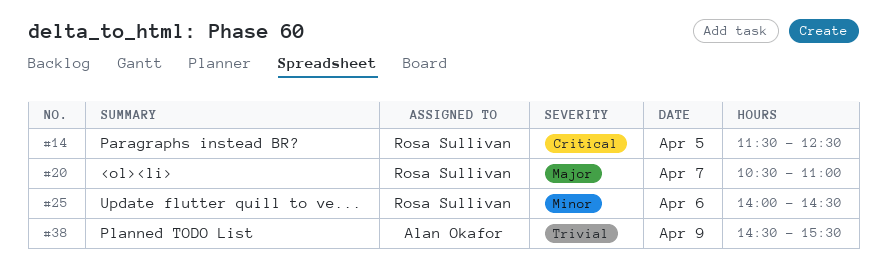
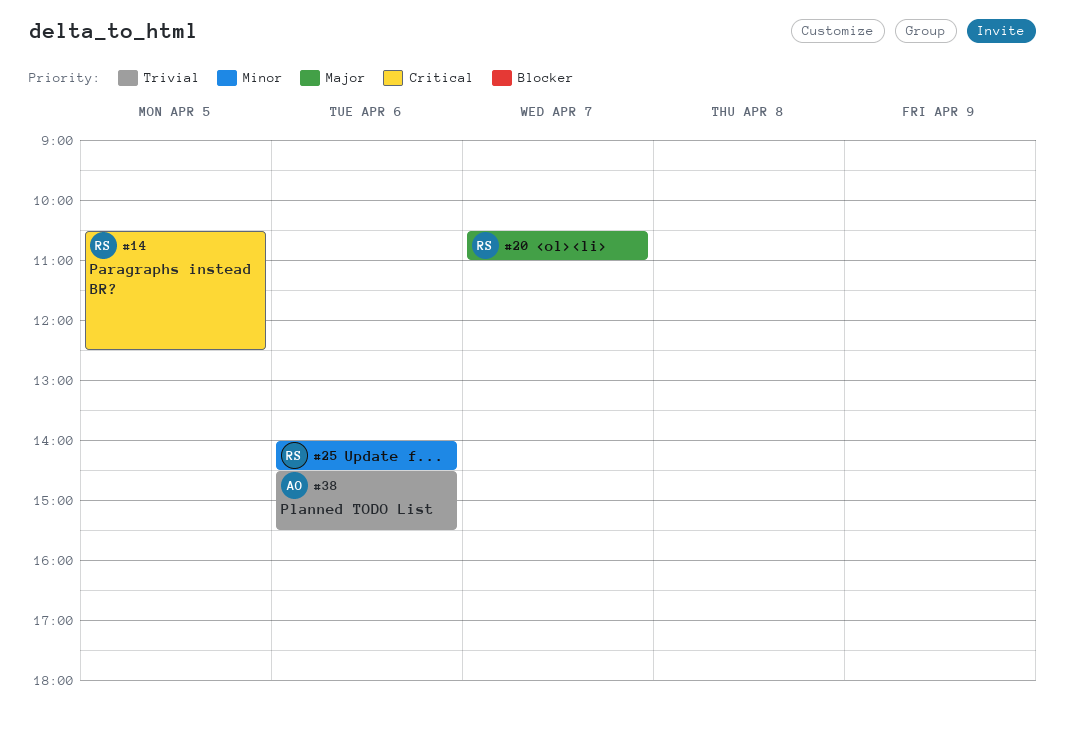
#14, begins: 11:30 -> 10:30
#38, day: Apr 9 -> Apr 6

